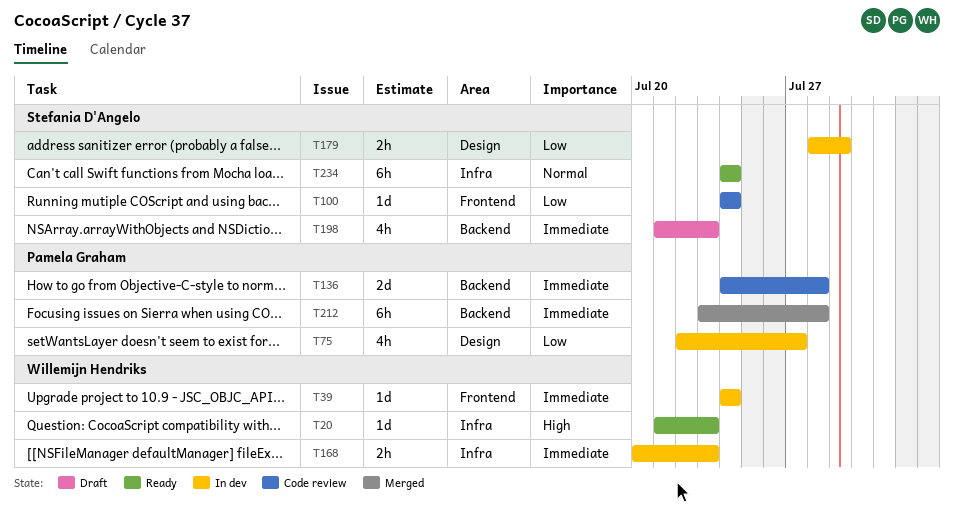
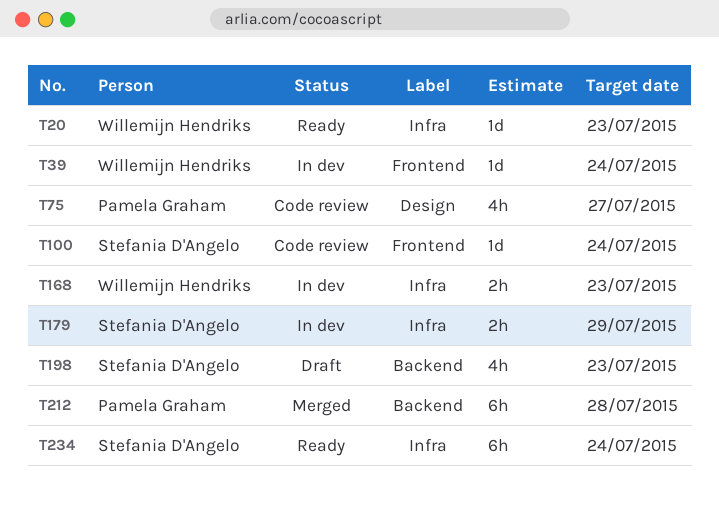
T75, status: In dev -> Code review
T136: present -> none
T179, label: Design -> Infra

